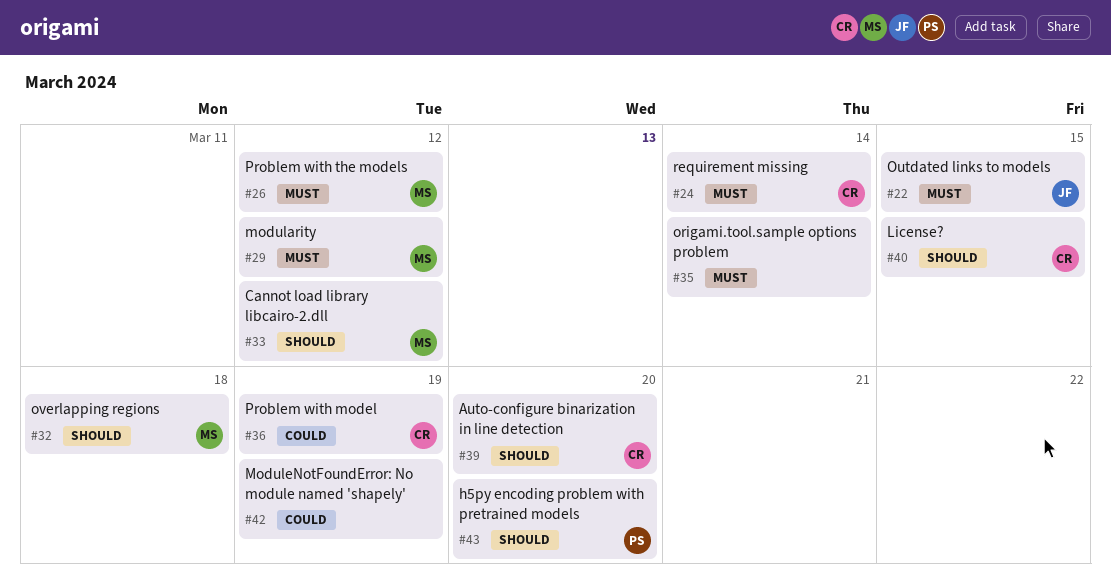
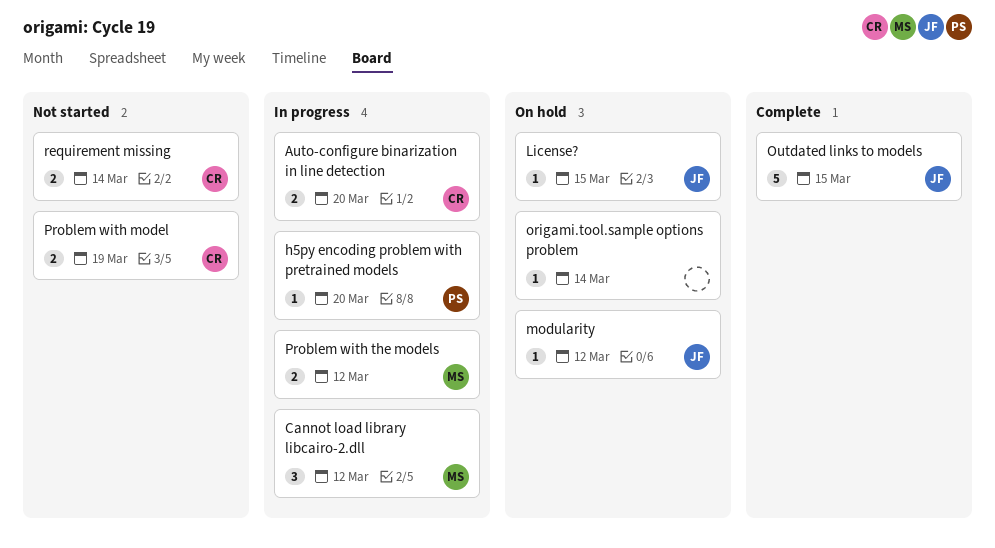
License?, owner: CR -> JF
modularity, owner: MS -> JF
ModuleNotFoundError: No module named 'shapely': present -> none
overlapping regions: present -> none

